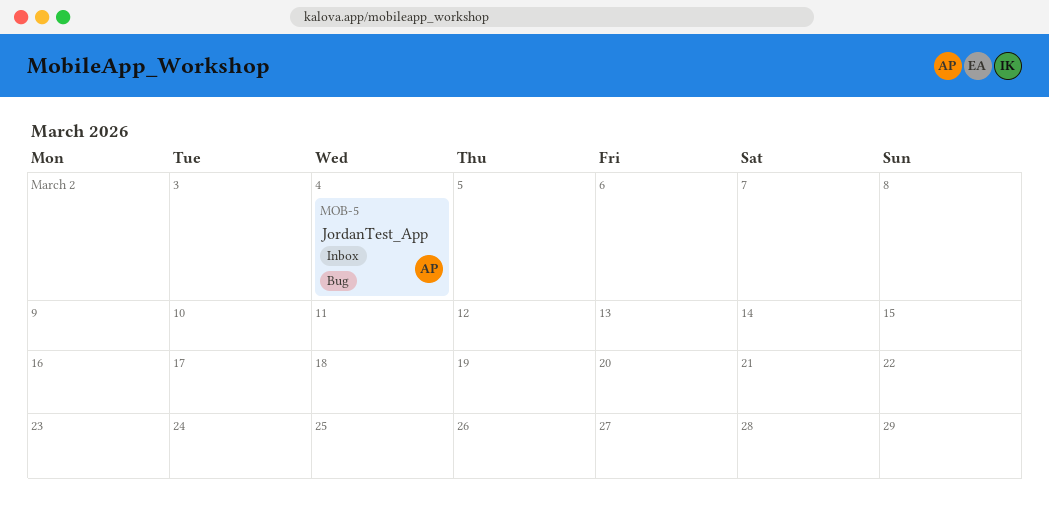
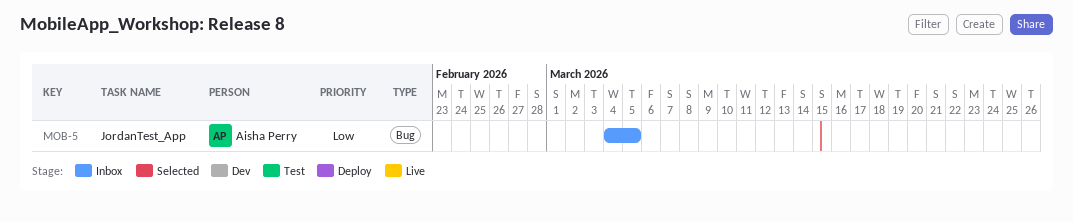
MOB-5, due: Mar 4 -> Mar 5

